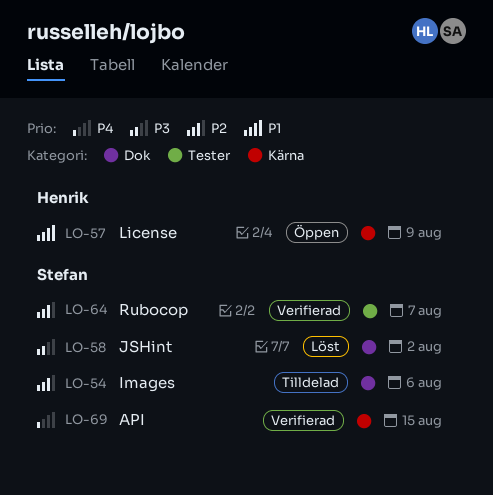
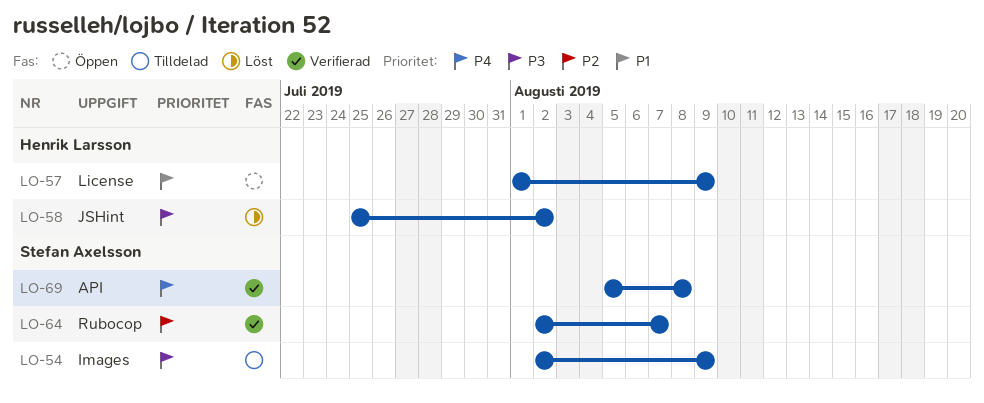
LO-54, priority: P2 -> P3
LO-54, due: Aug 6 -> Aug 9
LO-58, owner: Stefan Axelsson -> Henrik Larsson
LO-69, due: Aug 15 -> Aug 8

